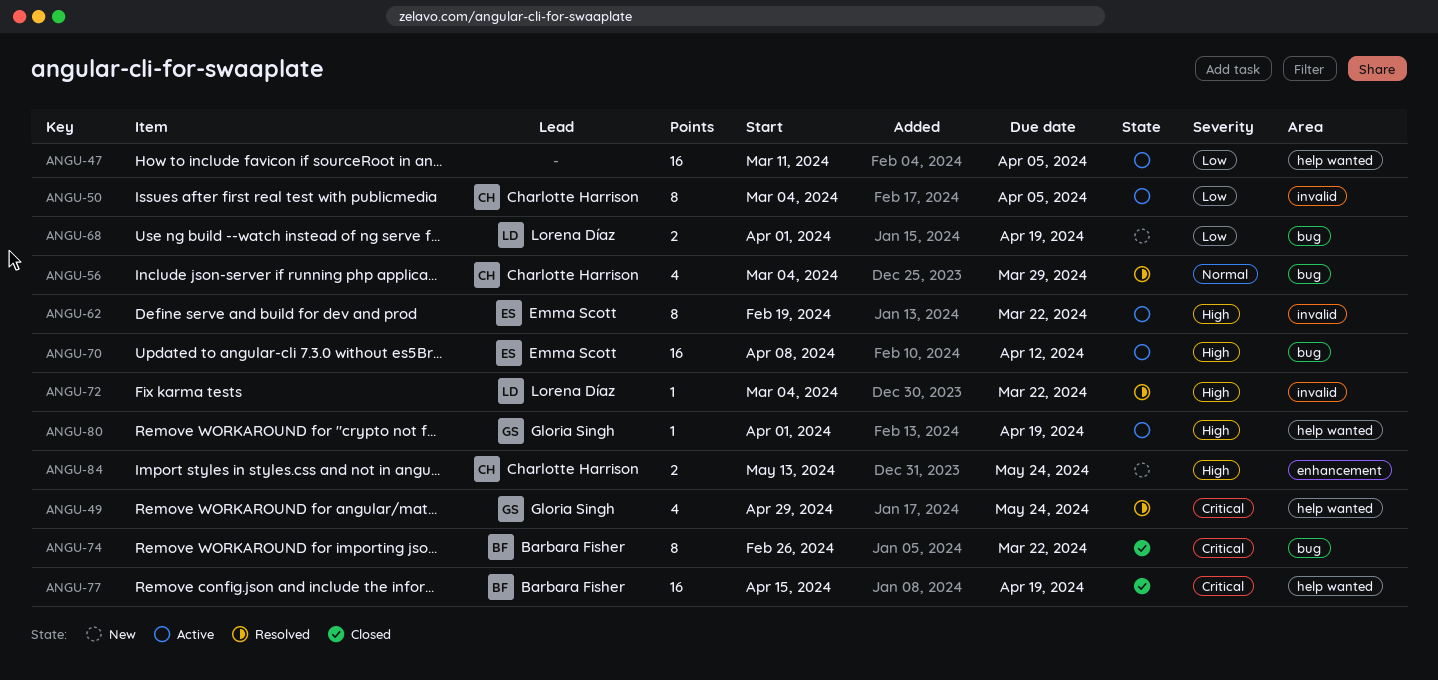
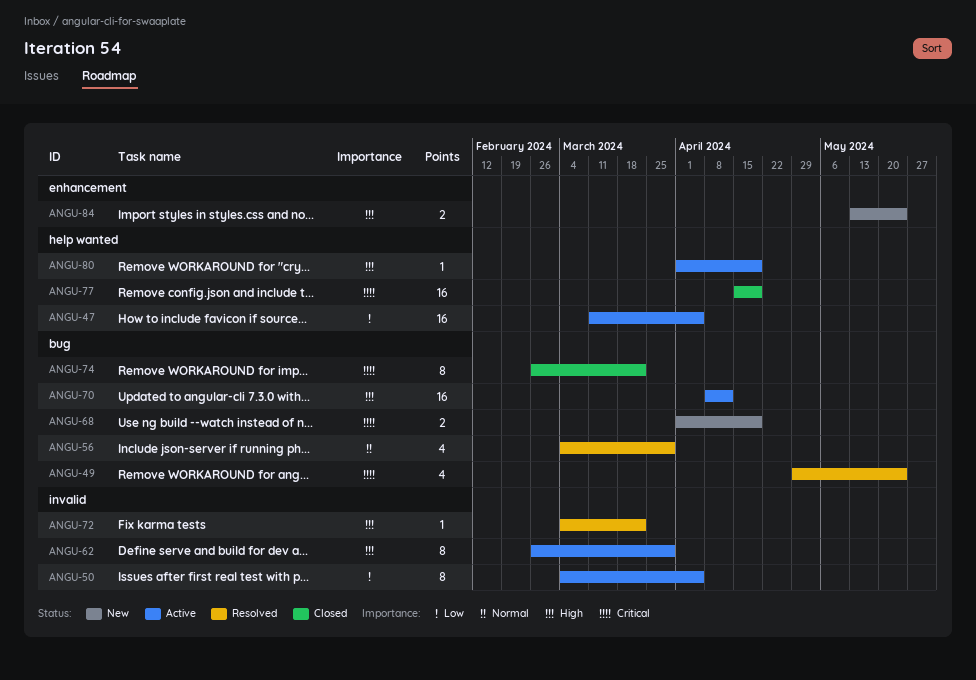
ANGU-49, label: help wanted -> bug
ANGU-62, start: Feb 19 -> Feb 26
ANGU-62, due: Mar 22 -> Mar 29
ANGU-68, priority: Low -> Critical

